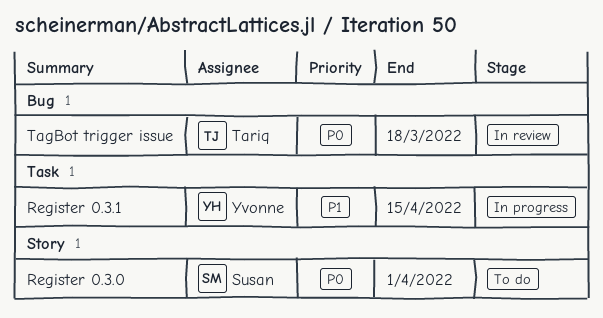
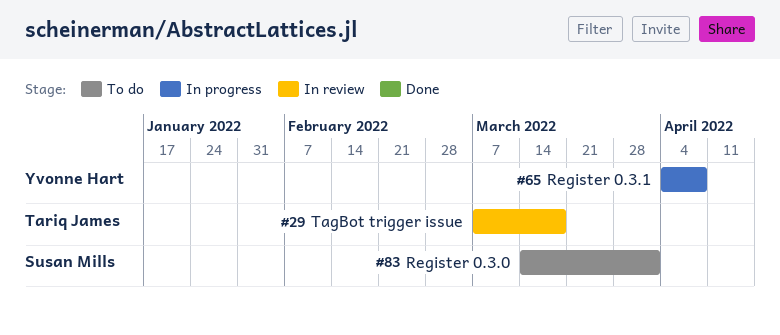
Register 0.3.1, due: Apr 15 -> Apr 8

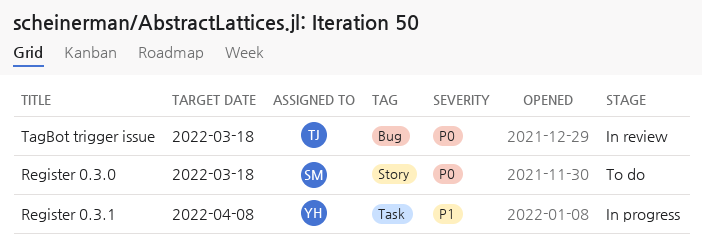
Register 0.3.0, due: Apr 1 -> Mar 18

